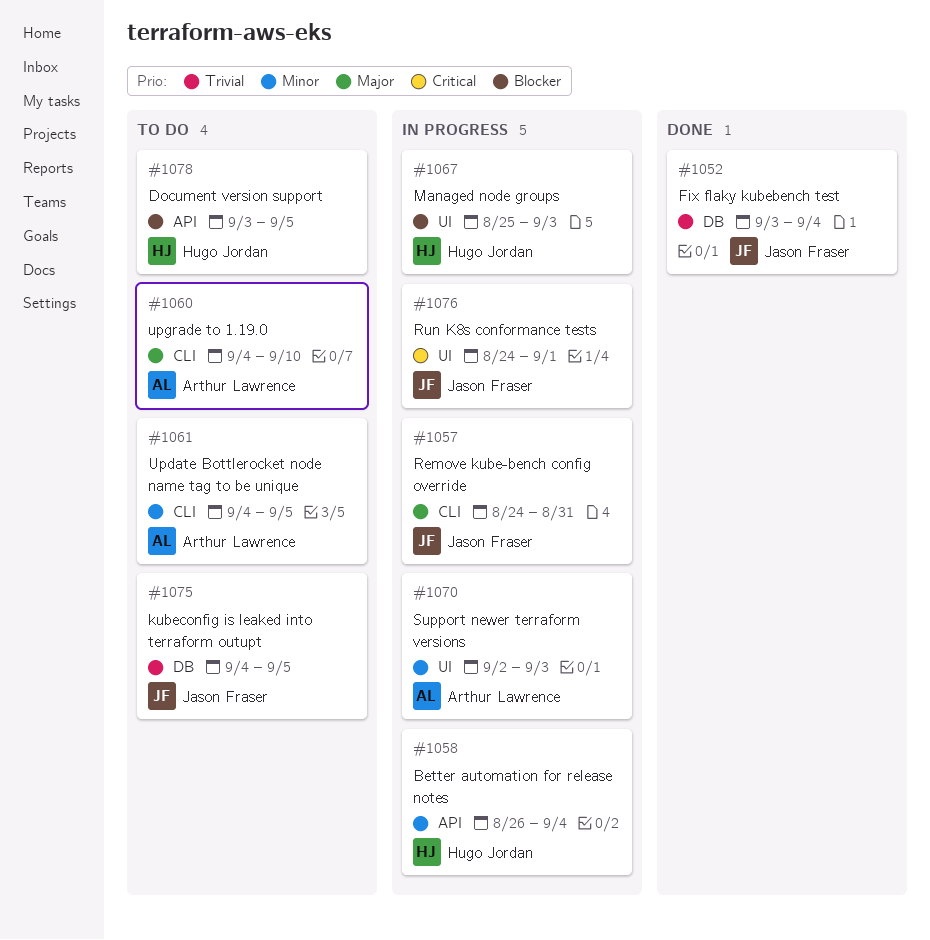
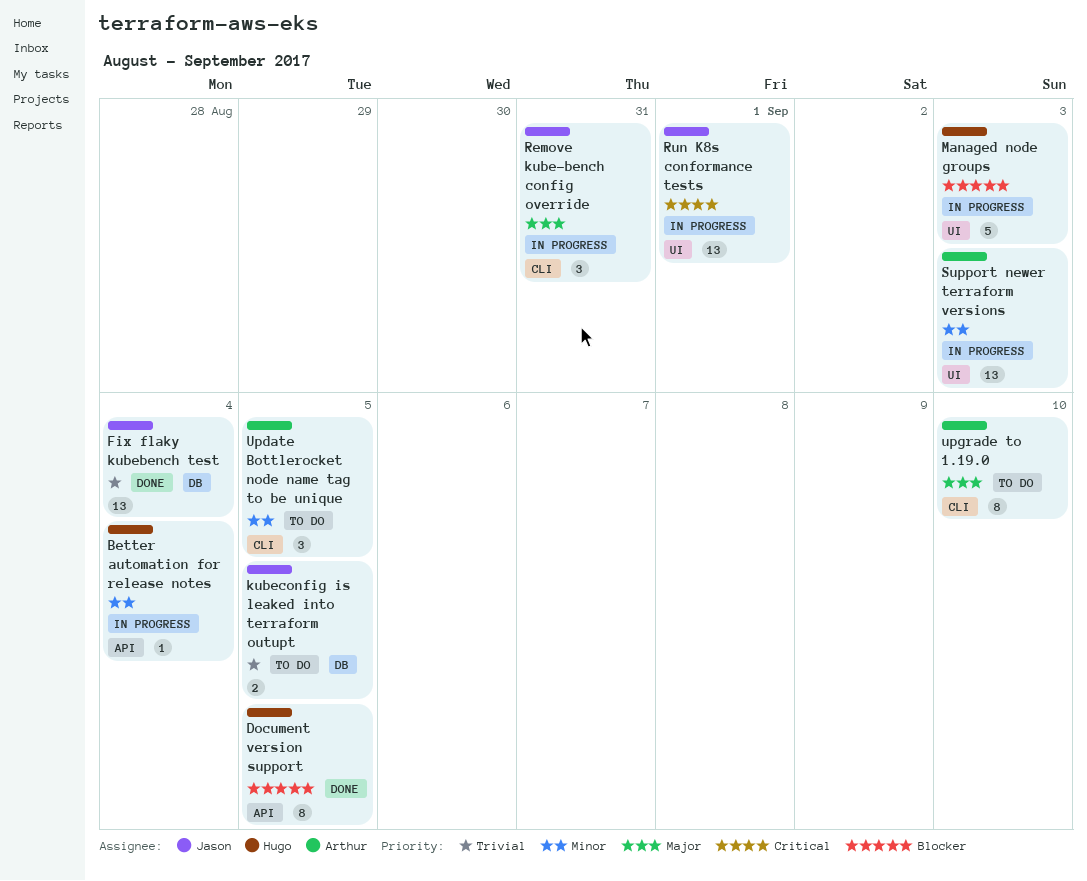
Document version support, status: To do -> Done

